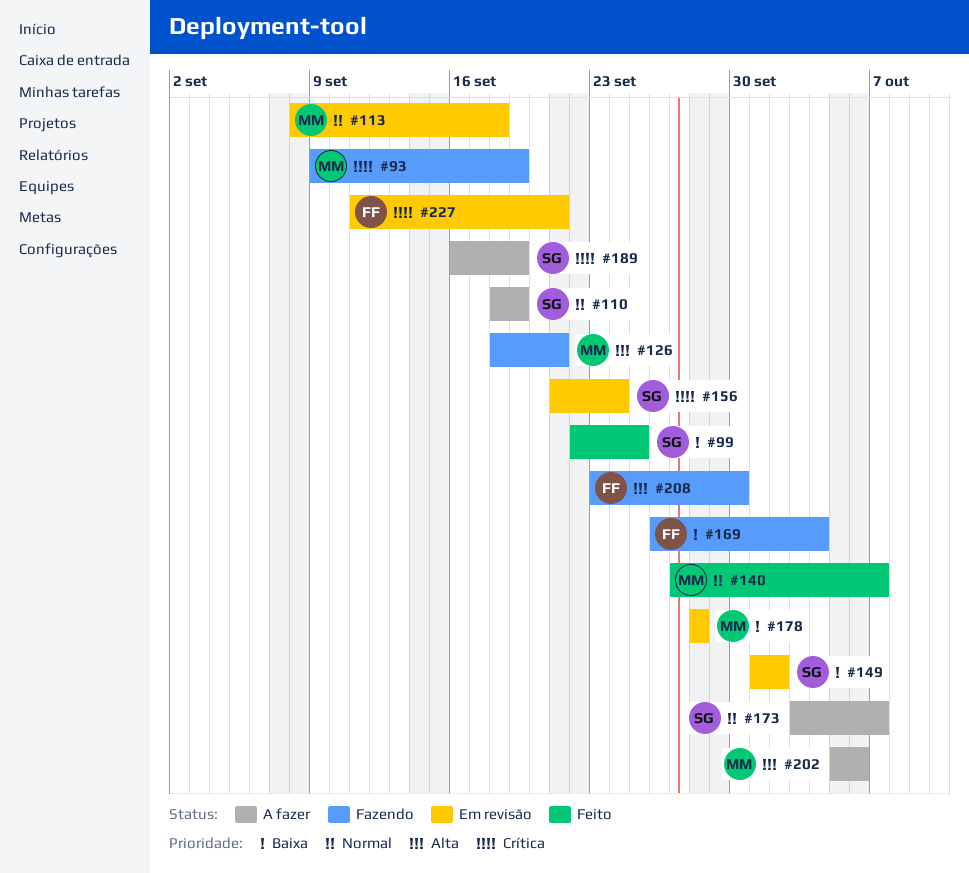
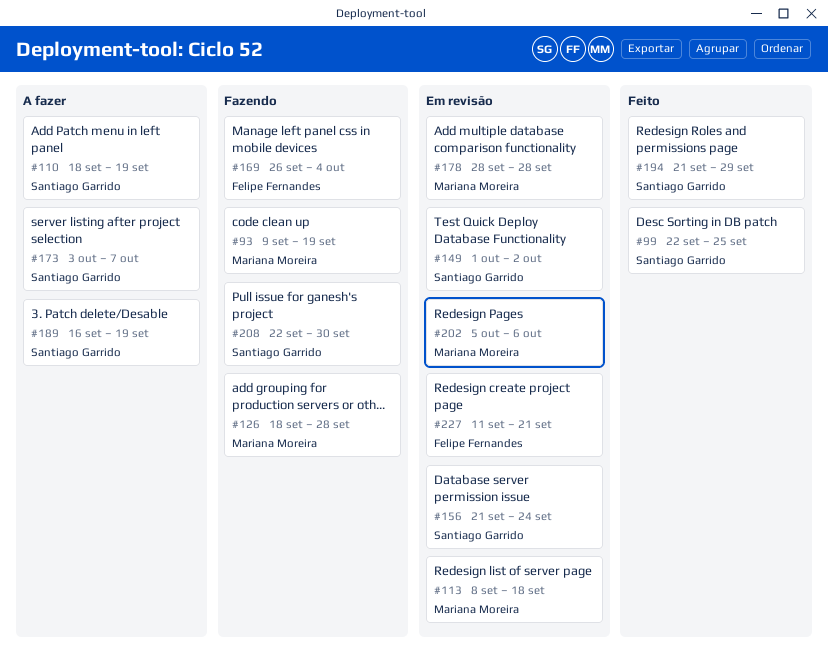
#126, due: Sep 21 -> Sep 28
#140: present -> none
#194: none -> present
#202, status: A fazer -> Em revisão
#208, owner: Felipe Fernandes -> Santiago Garrido
#208, start: Sep 23 -> Sep 22

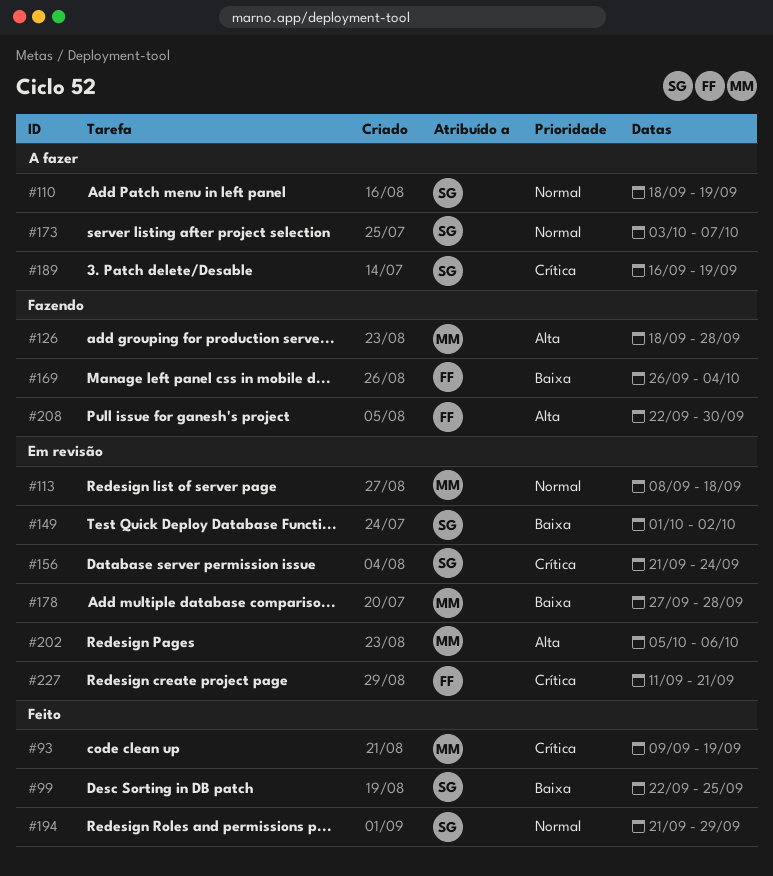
#93, status: Fazendo -> Feito
#178, start: Sep 28 -> Sep 27
#208, owner: Santiago Garrido -> Felipe Fernandes

